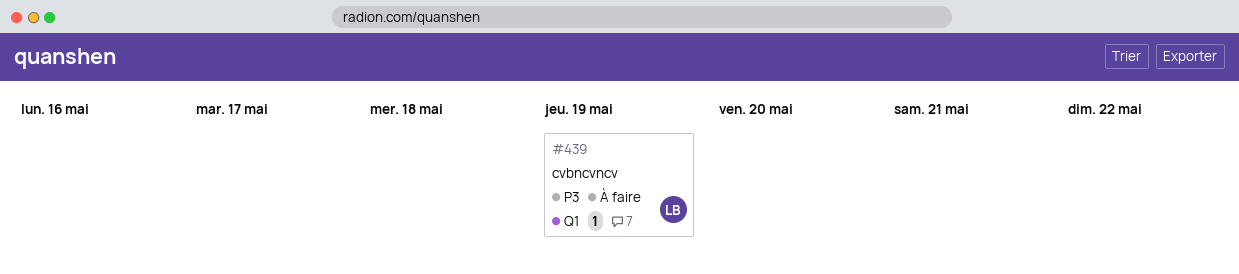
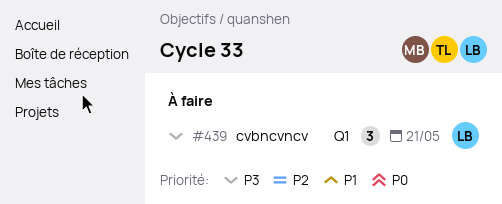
#439, estimate: 1 -> 3
#439, due: May 19 -> May 21

